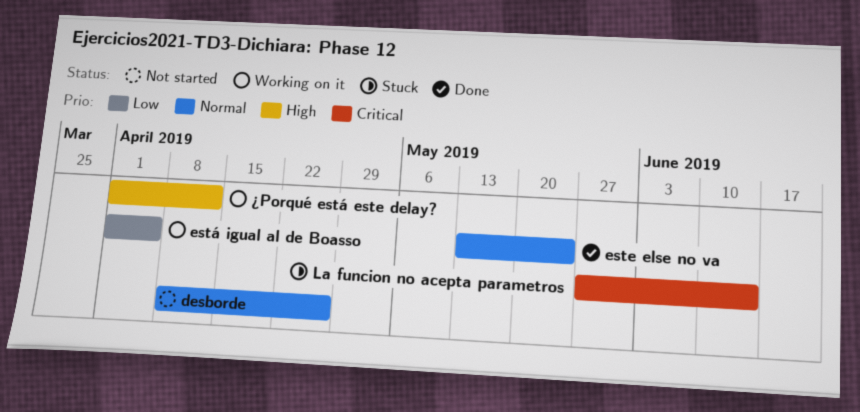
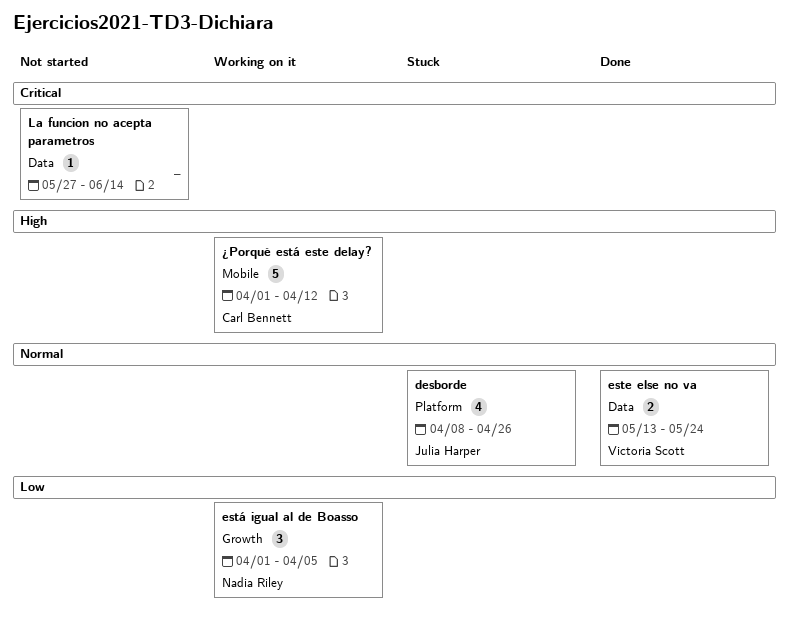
desborde, status: Not started -> Stuck
La funcion no acepta parametros, status: Stuck -> Not started

